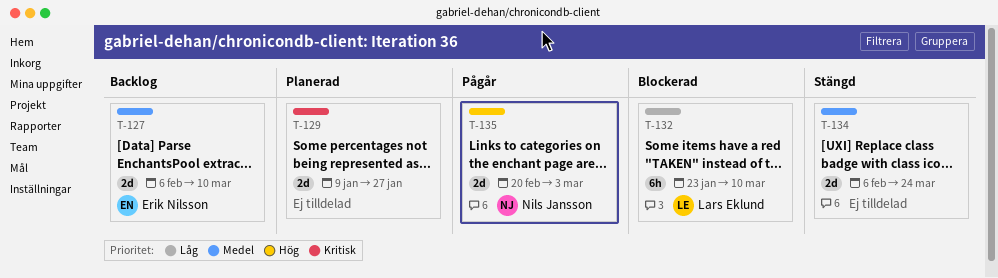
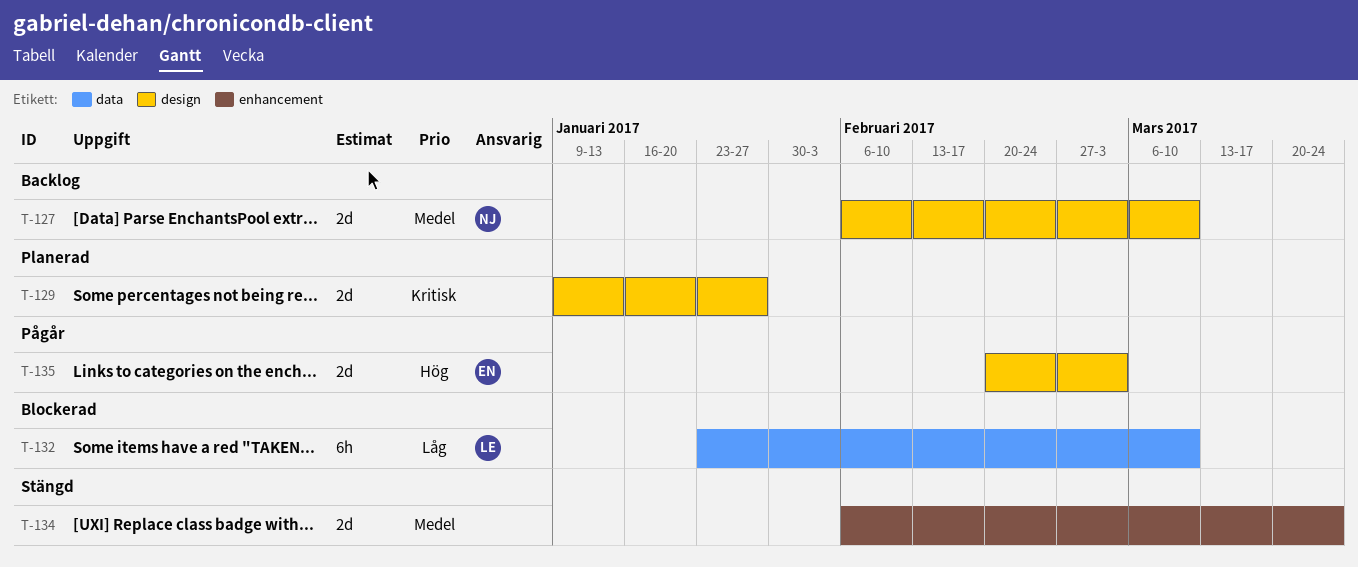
T-127, owner: Erik Nilsson -> Nils Jansson
T-135, owner: Nils Jansson -> Erik Nilsson

